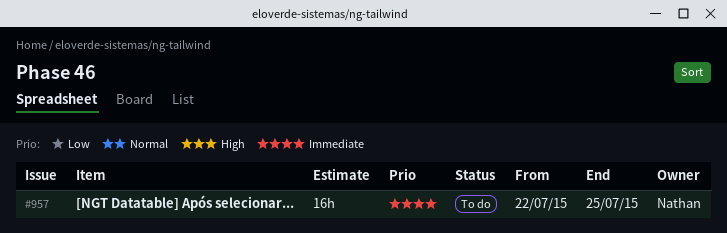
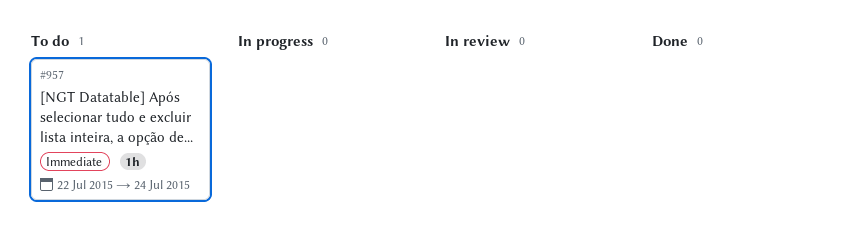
#957, estimate: 16h -> 1h
#957, due: Jul 25 -> Jul 24

